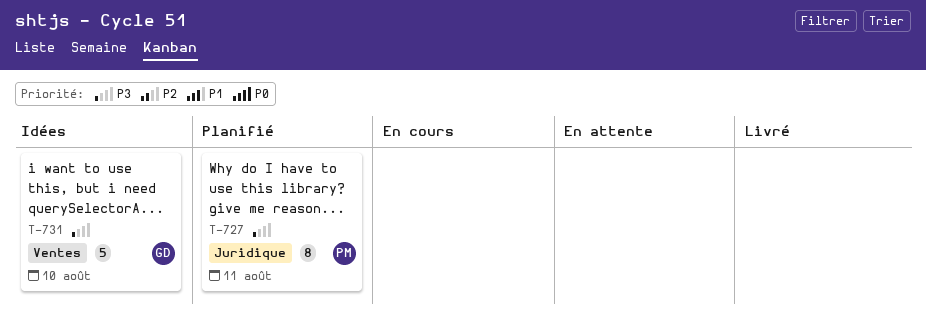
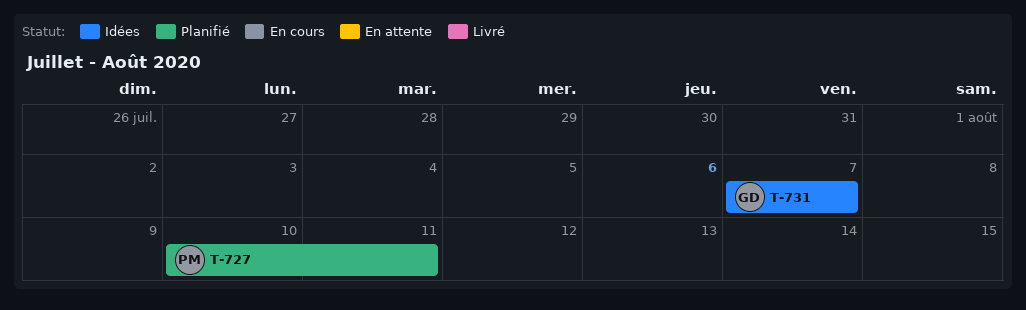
T-731, due: Aug 10 -> Aug 7

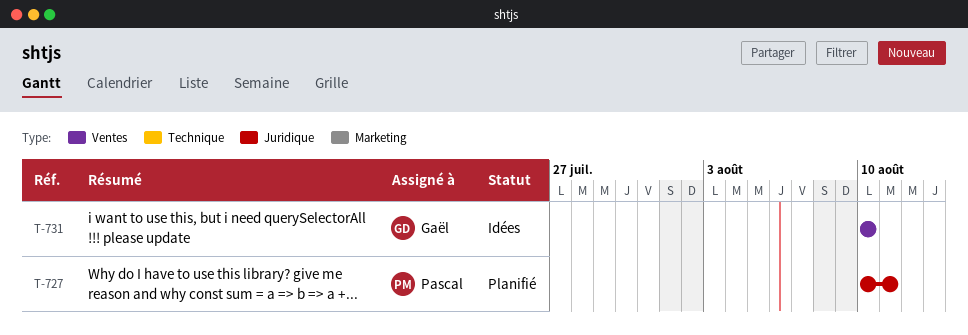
T-731, start: Aug 7 -> Aug 10
T-731, due: Aug 7 -> Aug 10

